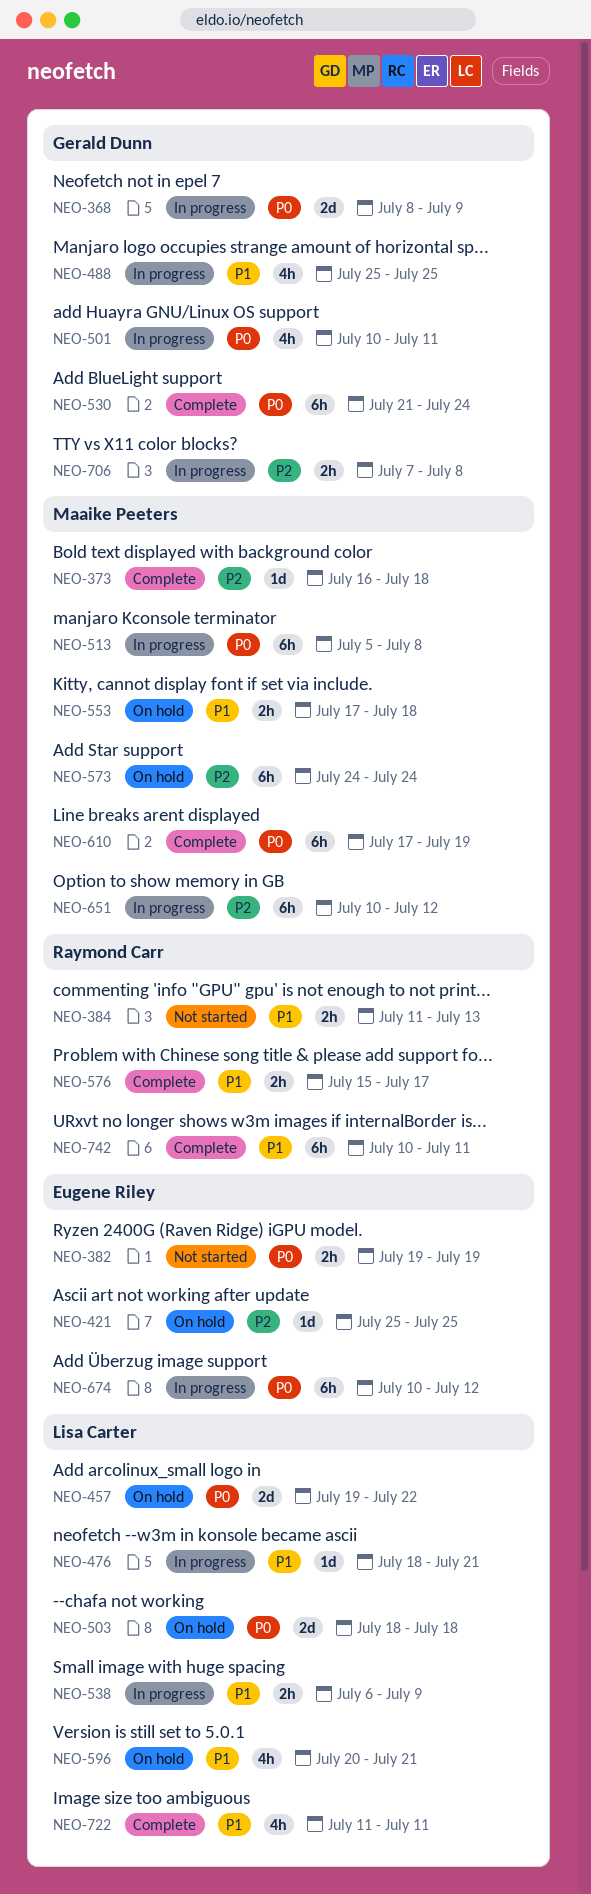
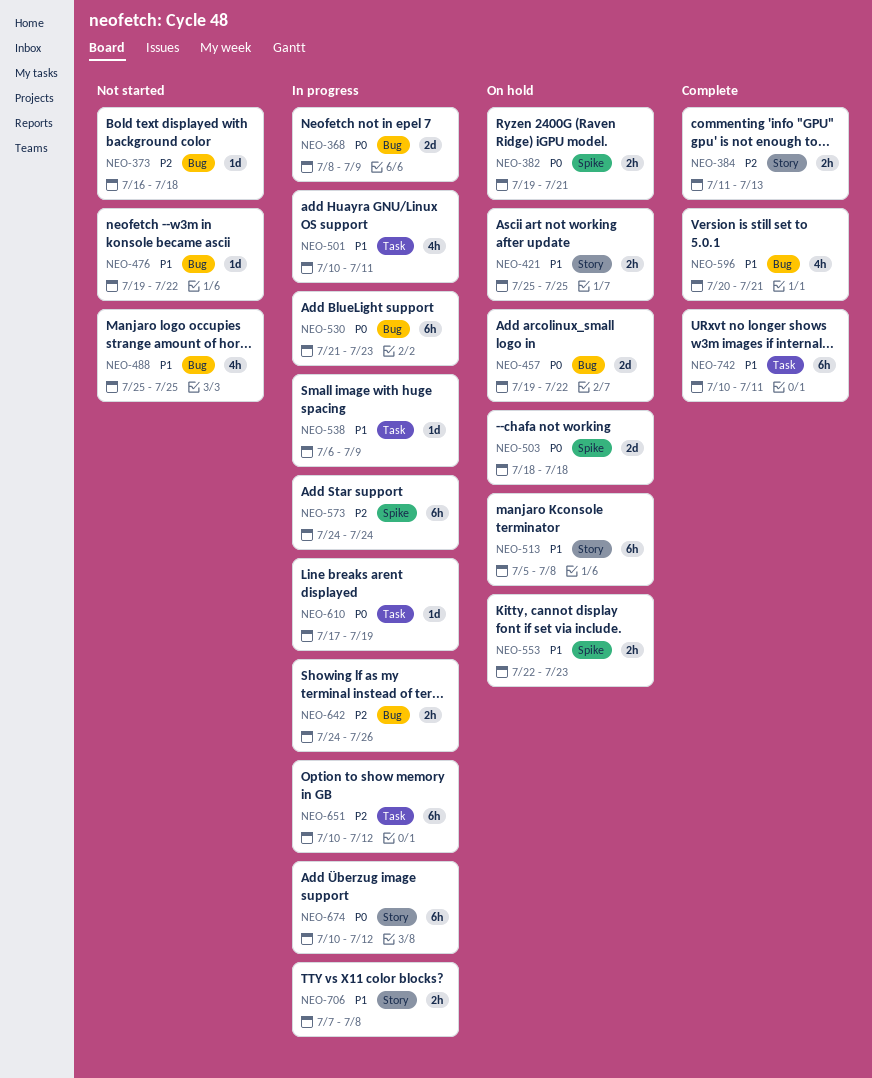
NEO-373, status: Complete -> Not started
NEO-382, status: Not started -> On hold
NEO-382, due: Jul 19 -> Jul 21
NEO-384, status: Not started -> Complete
NEO-384, priority: P1 -> P2
NEO-421, priority: P2 -> P1
NEO-421, estimate: 1d -> 2h
NEO-476, status: In progress -> Not started
NEO-476, start: Jul 18 -> Jul 19
NEO-476, due: Jul 21 -> Jul 22
NEO-488, status: In progress -> Not started
NEO-501, priority: P0 -> P1
NEO-513, status: In progress -> On hold
NEO-513, priority: P0 -> P1
NEO-530, status: Complete -> In progress
NEO-530, due: Jul 24 -> Jul 23
NEO-538, estimate: 2h -> 1d
NEO-553, start: Jul 17 -> Jul 22
NEO-553, due: Jul 18 -> Jul 23
NEO-573, status: On hold -> In progress
NEO-576: present -> none
NEO-596, status: On hold -> Complete
NEO-610, status: Complete -> In progress
NEO-610, estimate: 6h -> 1d
NEO-642: none -> present
NEO-706, priority: P2 -> P1
NEO-722: present -> none

